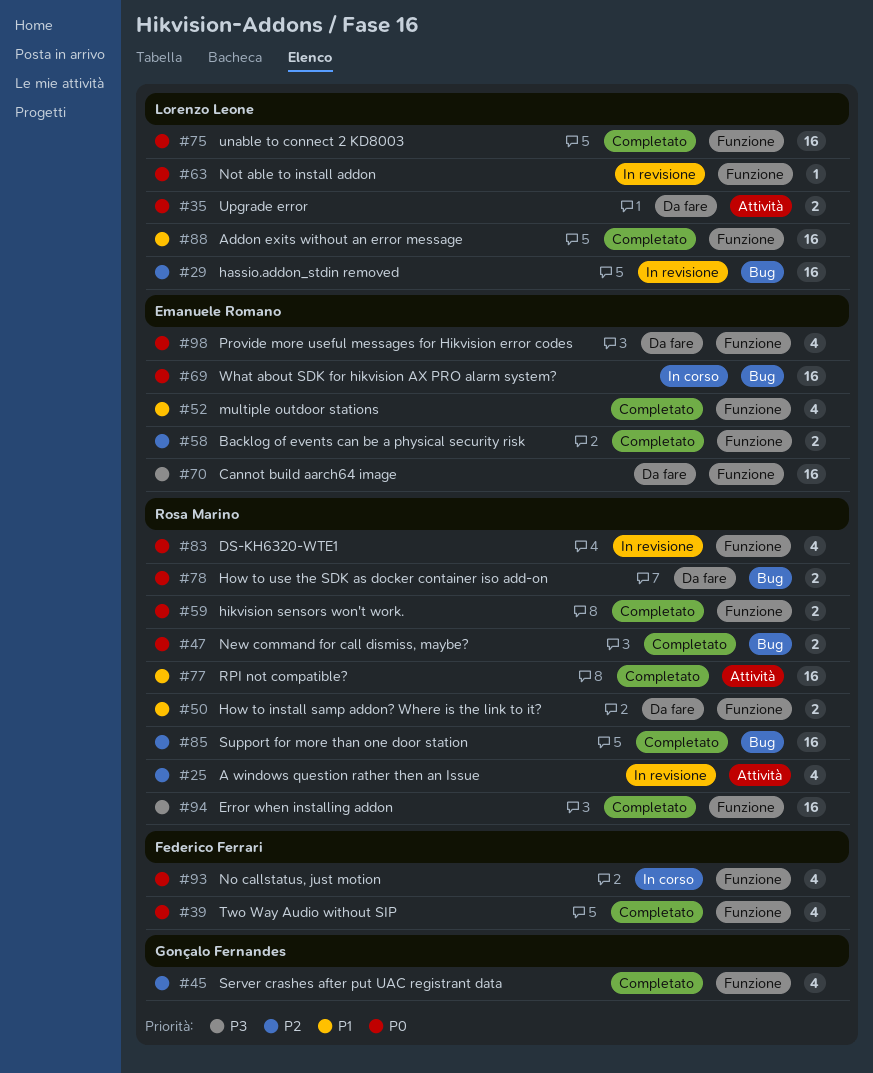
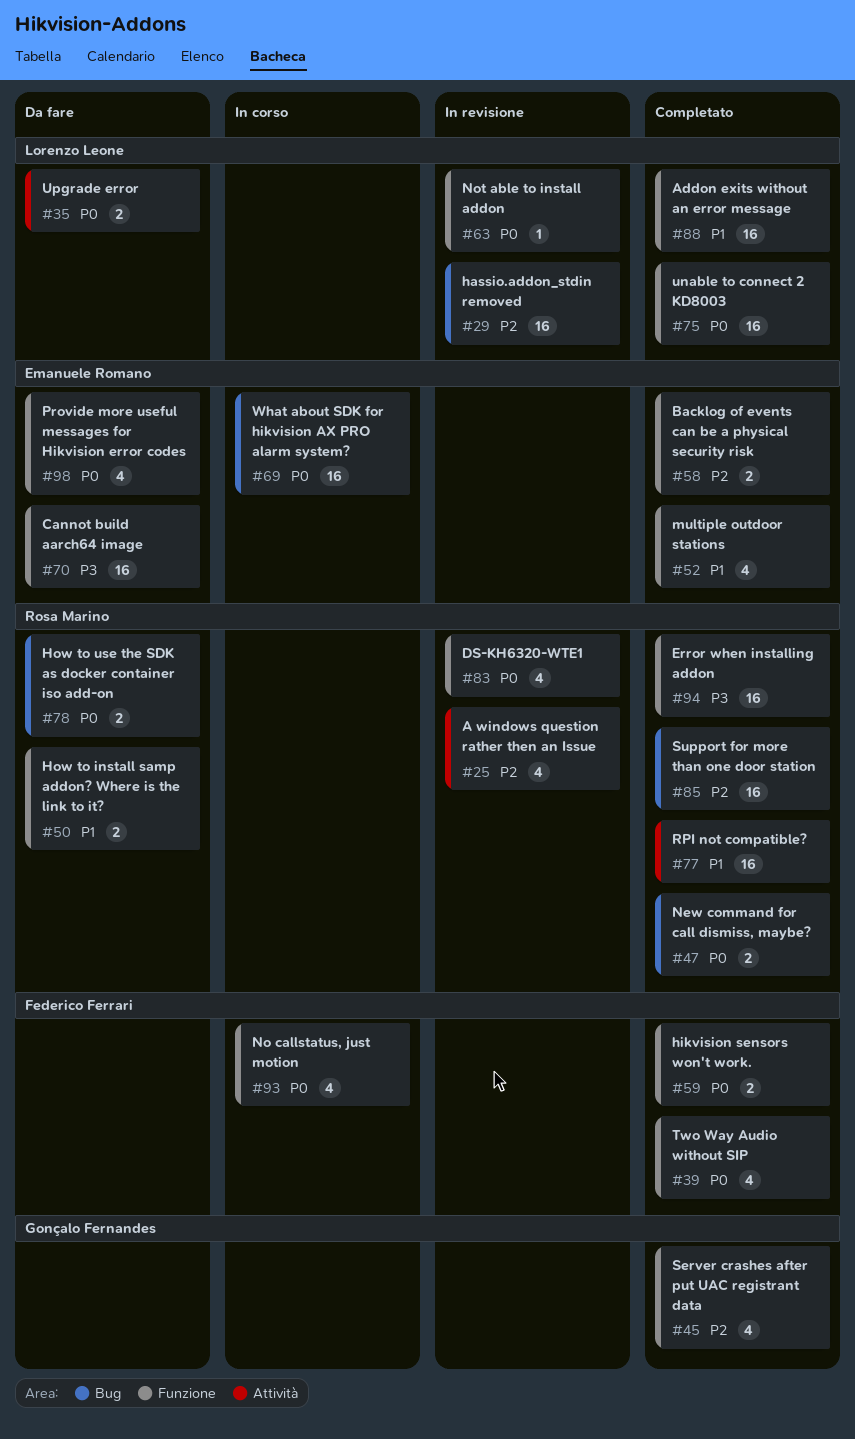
#59, owner: Rosa Marino -> Federico Ferrari

